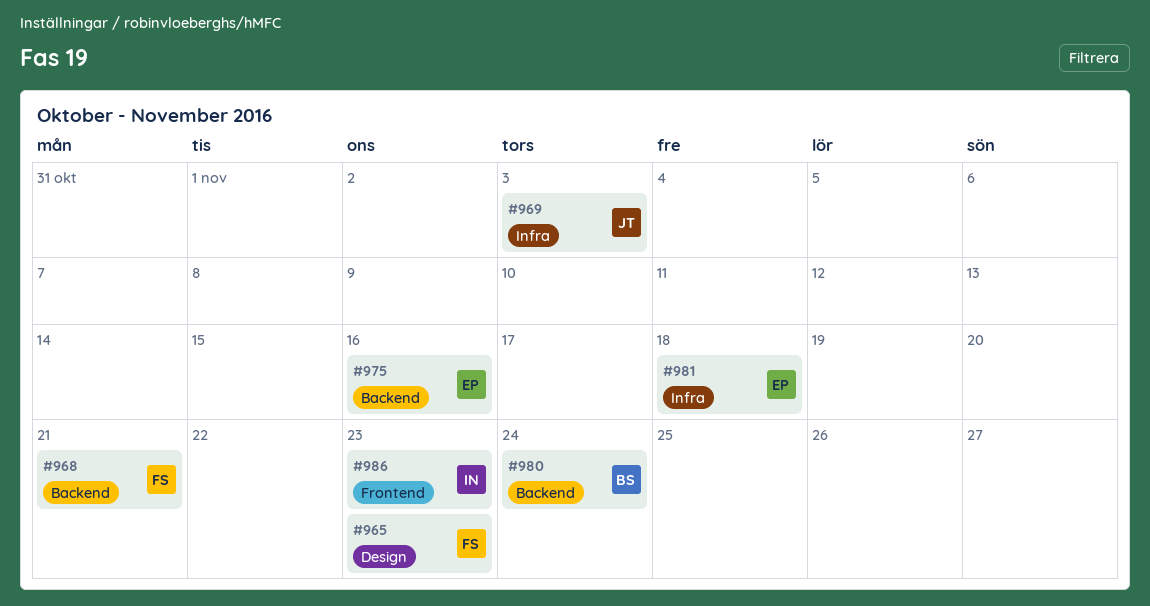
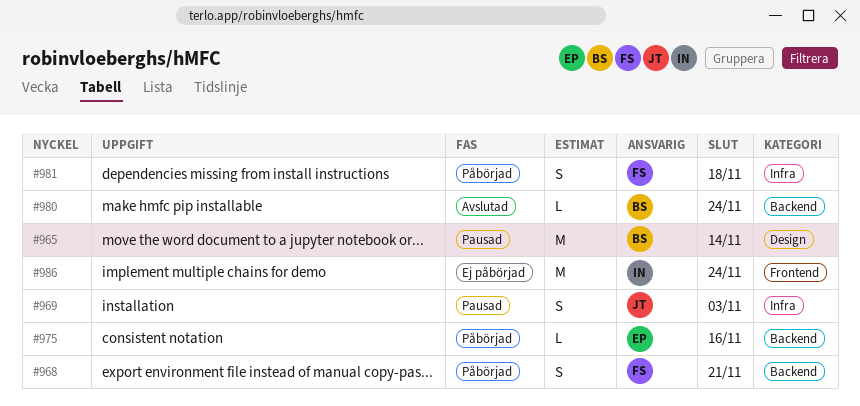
#965, owner: FS -> BS
#965, due: Nov 23 -> Nov 14
#981, owner: EP -> FS
#986, due: Nov 23 -> Nov 24

